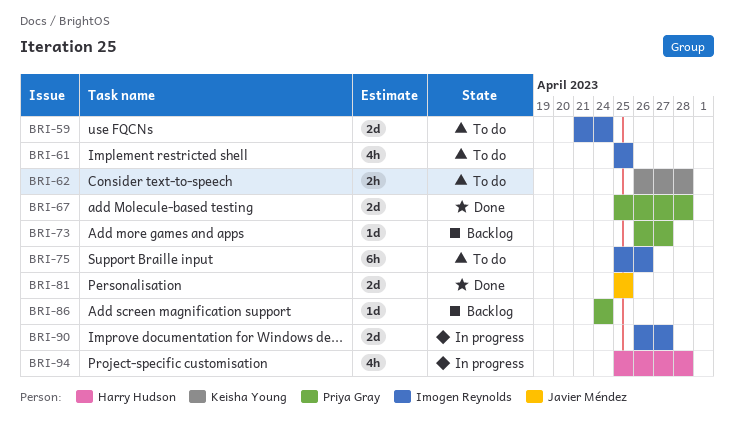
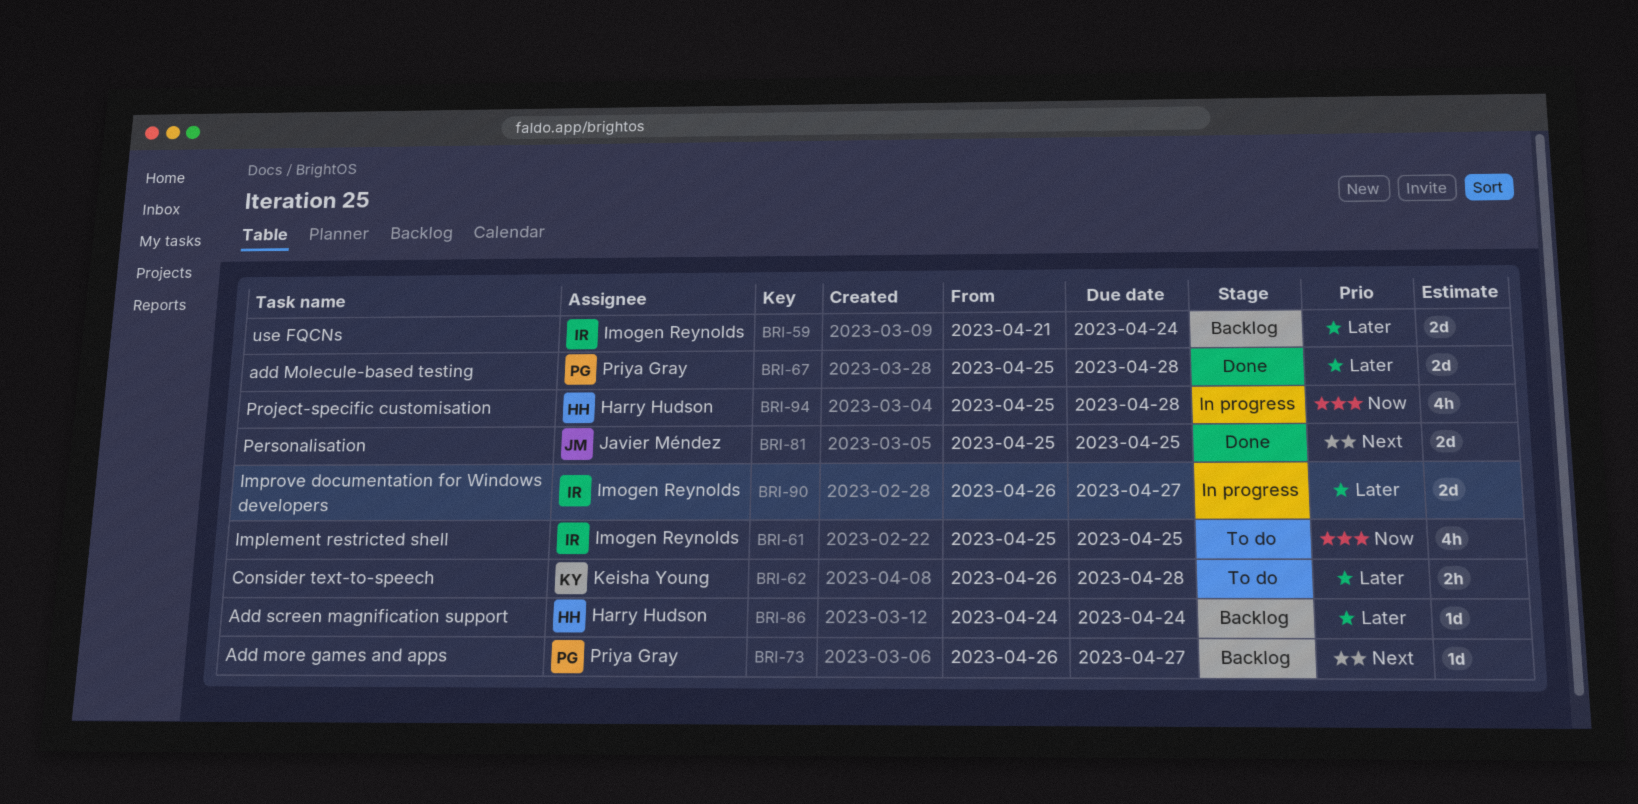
BRI-59, status: To do -> Backlog
BRI-75: present -> none
BRI-86, owner: Priya Gray -> Harry Hudson

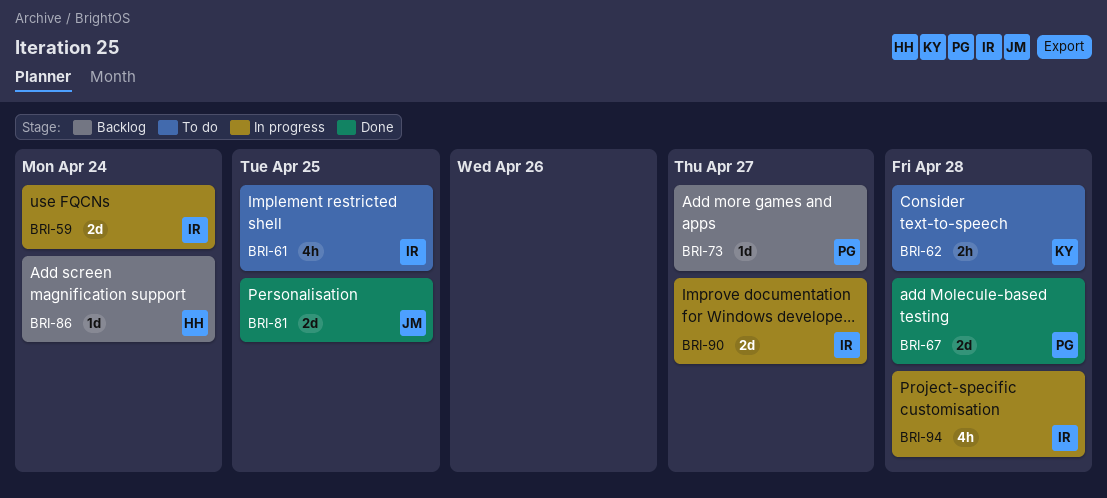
BRI-59, status: Backlog -> In progress
BRI-94, owner: Harry Hudson -> Imogen Reynolds

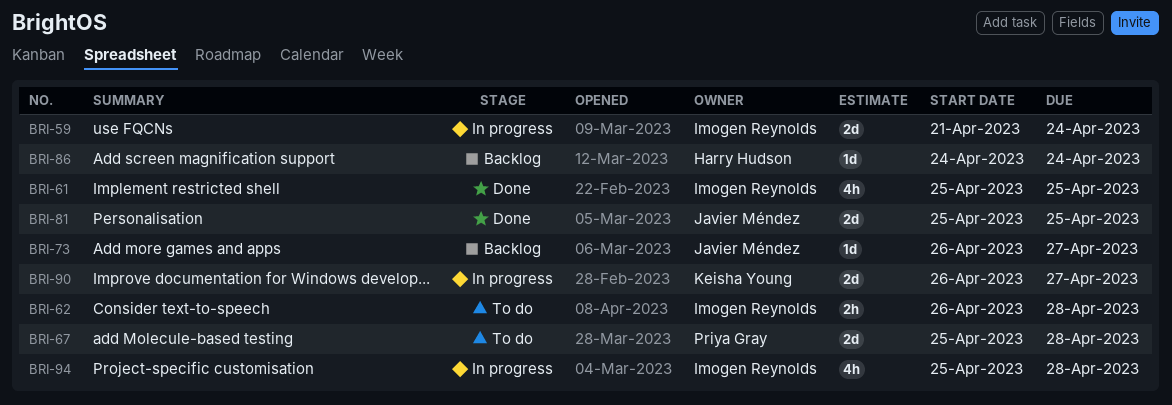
BRI-61, status: To do -> Done
BRI-62, owner: Keisha Young -> Imogen Reynolds
BRI-67, status: Done -> To do
BRI-73, owner: Priya Gray -> Javier Méndez
BRI-90, owner: Imogen Reynolds -> Keisha Young

